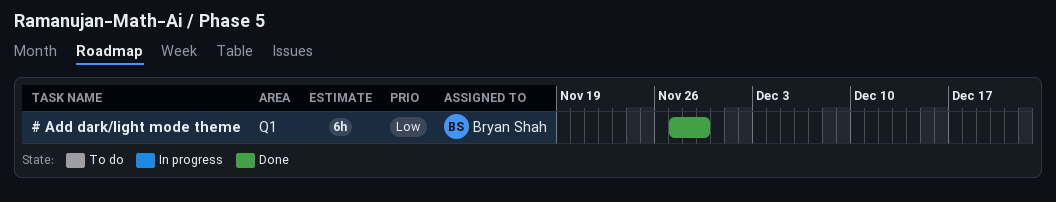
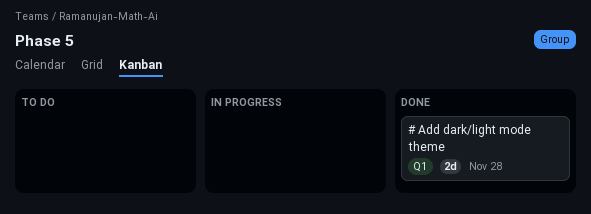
# Add dark/light mode theme, estimate: 6h -> 2d
# Add dark/light mode theme, due: Nov 29 -> Nov 28

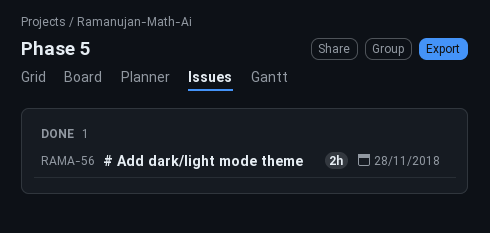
# Add dark/light mode theme, estimate: 2d -> 2h

